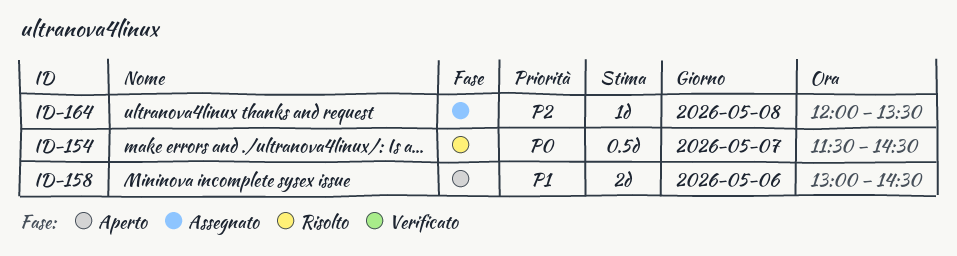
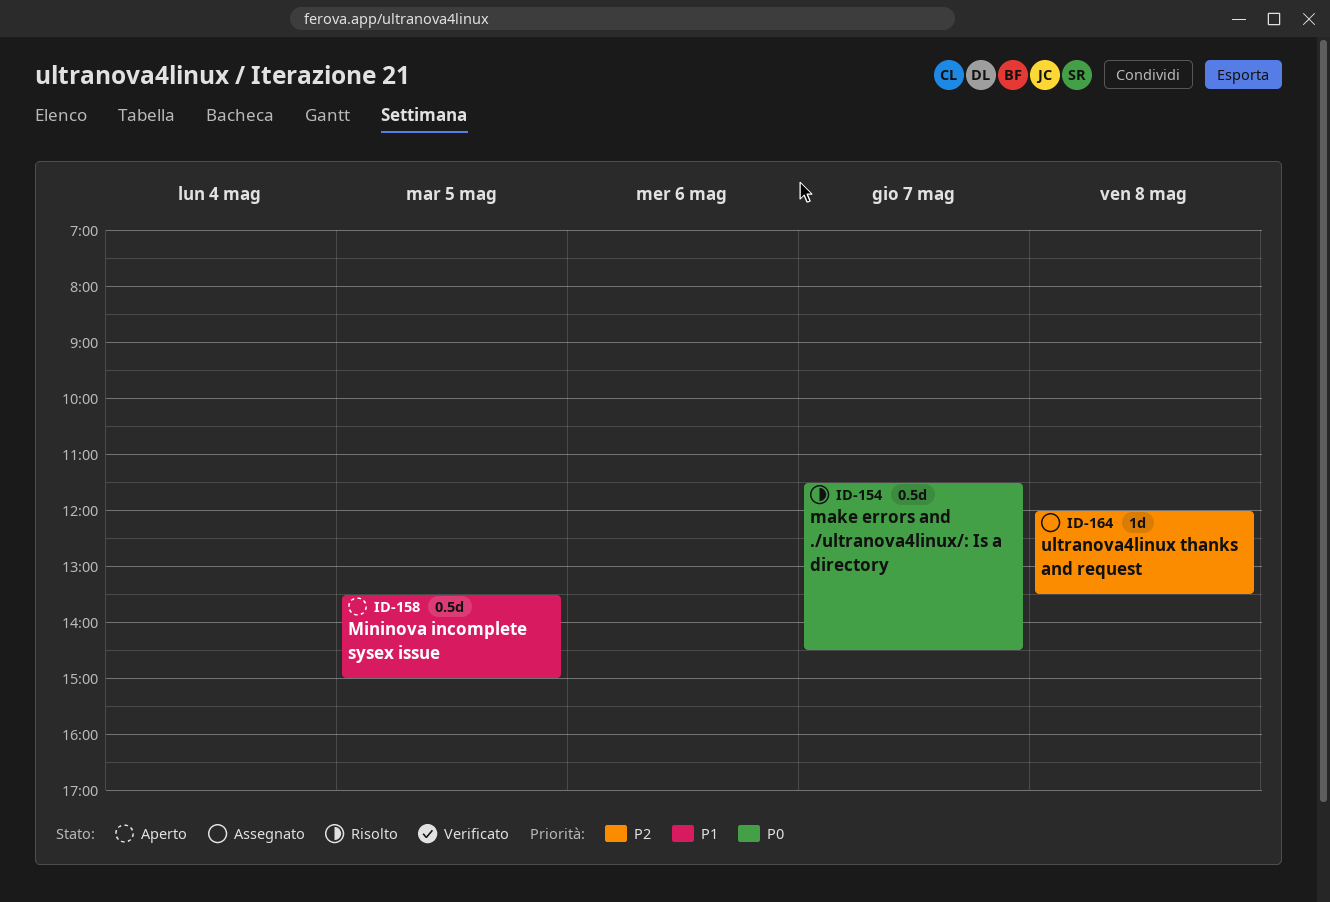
ID-158, estimate: 2d -> 0.5d
ID-158, day: May 6 -> May 5
ID-158, begins: 13:00 -> 13:30
ID-158, ends: 14:30 -> 15:00

